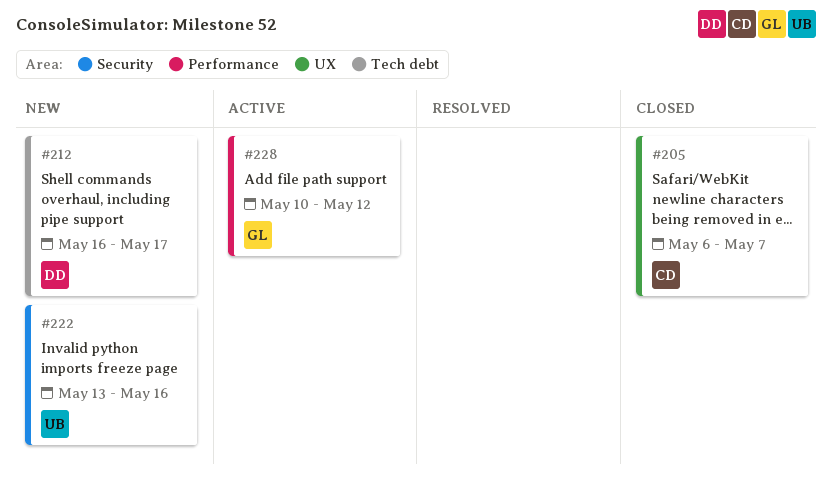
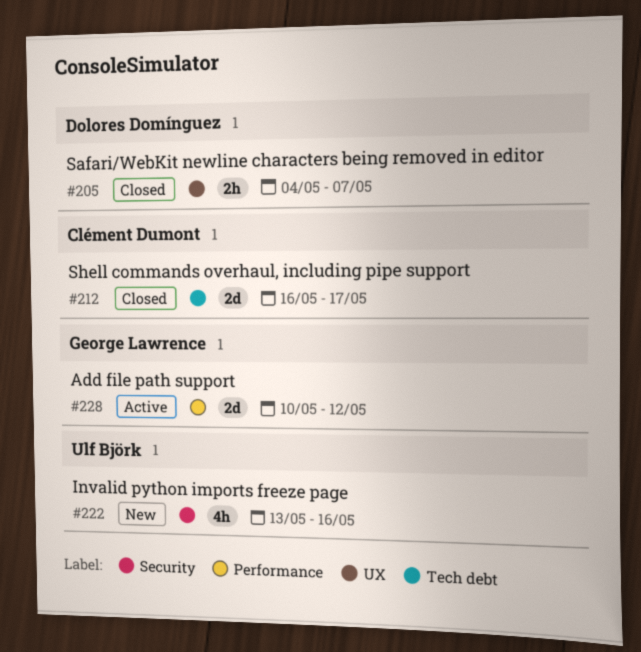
#205, owner: Clément Dumont -> Dolores Domínguez
#205, start: May 6 -> May 4
#212, status: New -> Closed
#212, owner: Dolores Domínguez -> Clément Dumont

